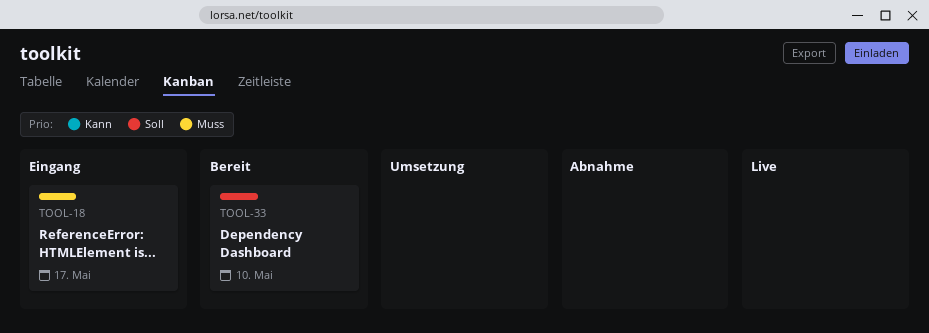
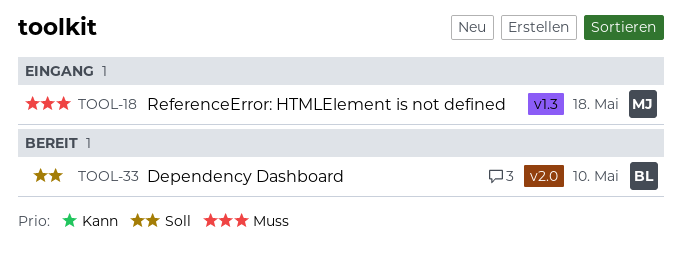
TOOL-18, due: May 17 -> May 18

